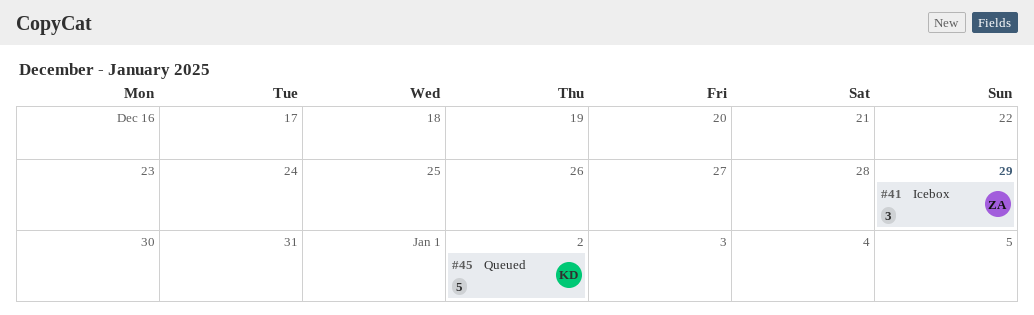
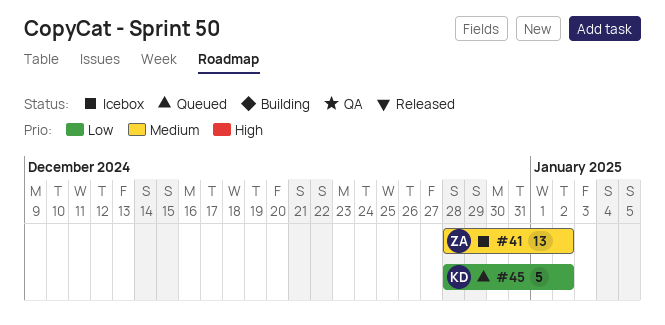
#41, estimate: 3 -> 13
#41, due: Dec 29 -> Jan 2

